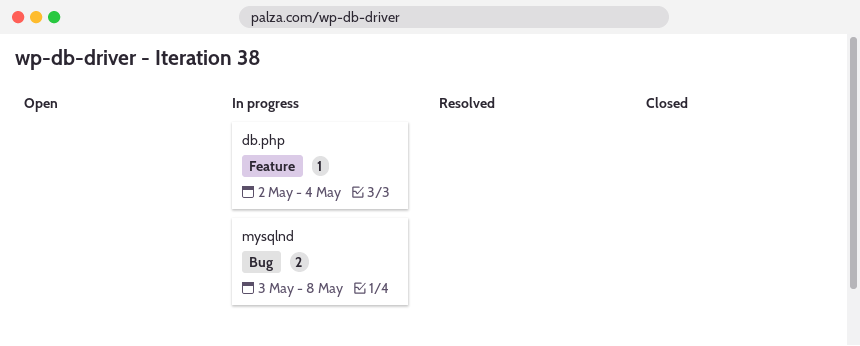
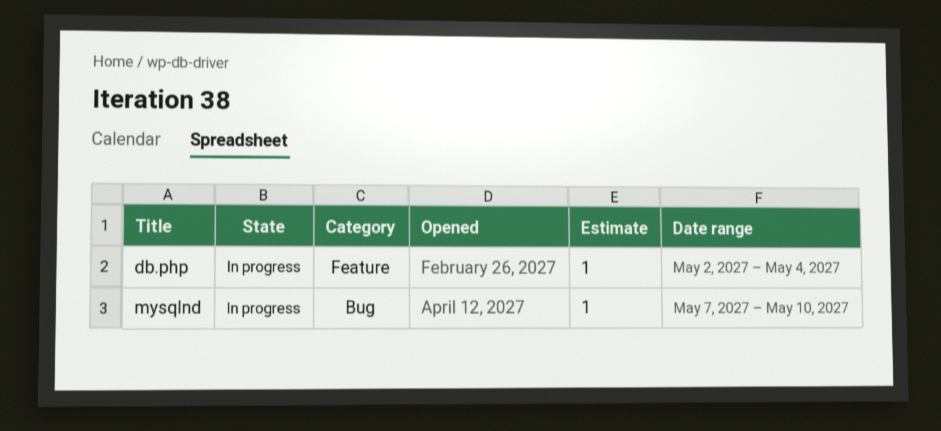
mysqlnd, estimate: 2 -> 1
mysqlnd, start: May 3 -> May 7
mysqlnd, due: May 8 -> May 10

